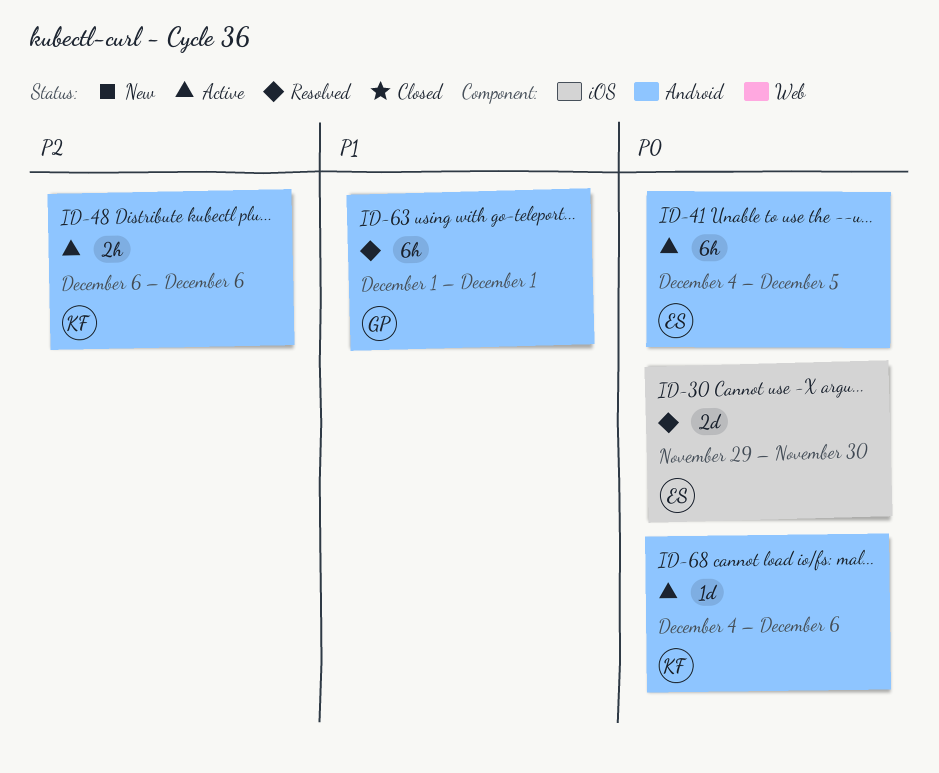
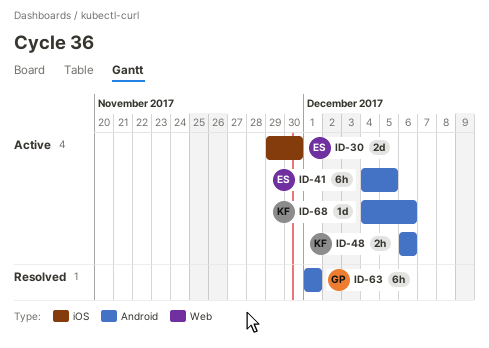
ID-30, status: Resolved -> Active

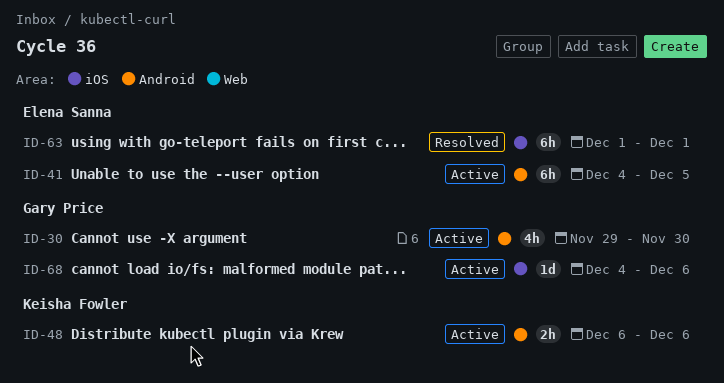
ID-30, owner: Elena Sanna -> Gary Price
ID-30, label: iOS -> Android
ID-30, estimate: 2d -> 4h
ID-63, owner: Gary Price -> Elena Sanna
ID-63, label: Android -> iOS
ID-68, owner: Keisha Fowler -> Gary Price
ID-68, label: Android -> iOS

